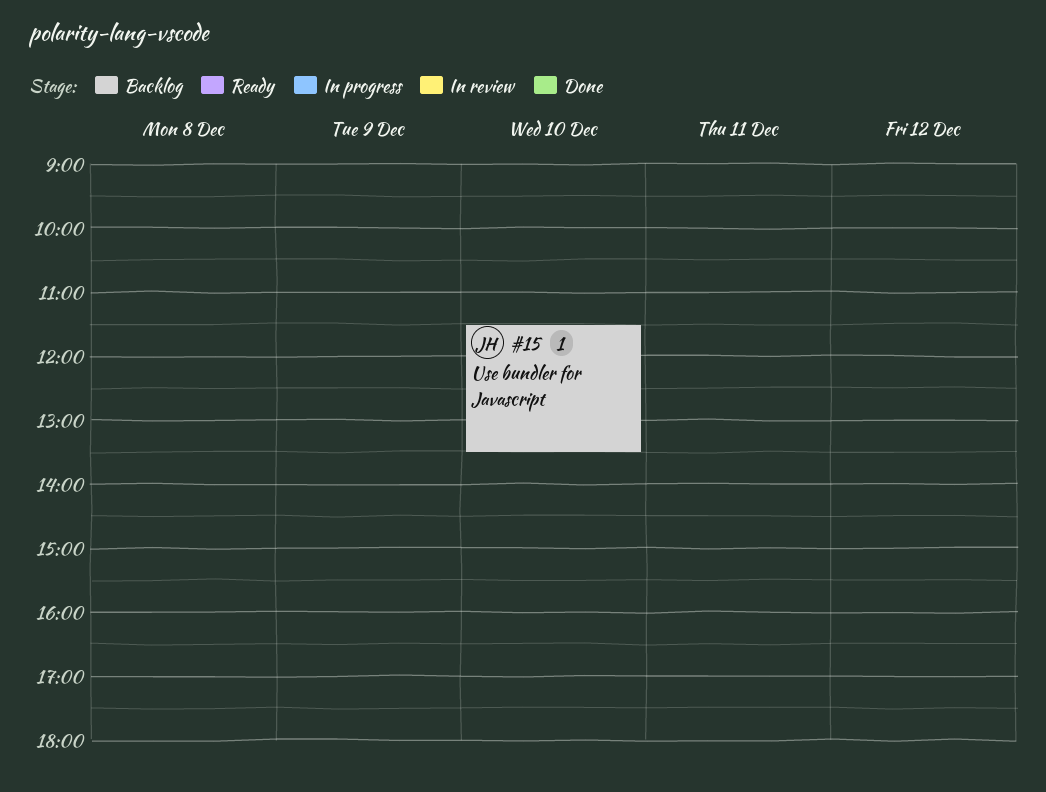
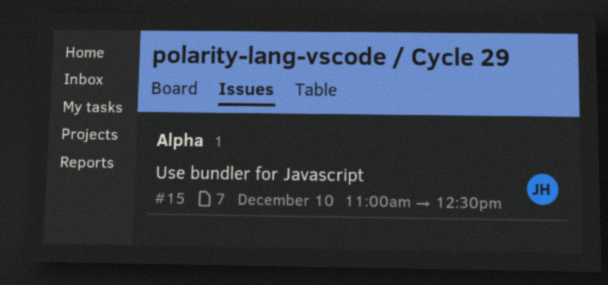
#15, begins: 11:30 -> 11:00
#15, ends: 13:30 -> 12:30

